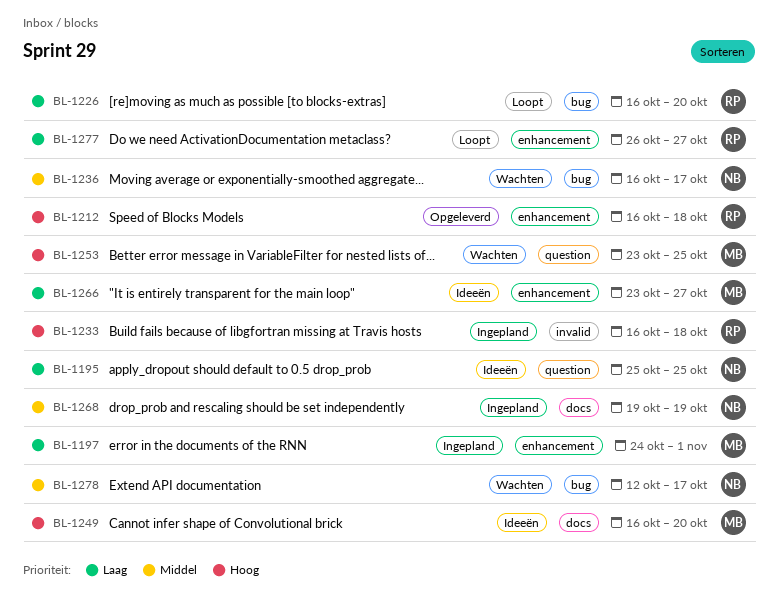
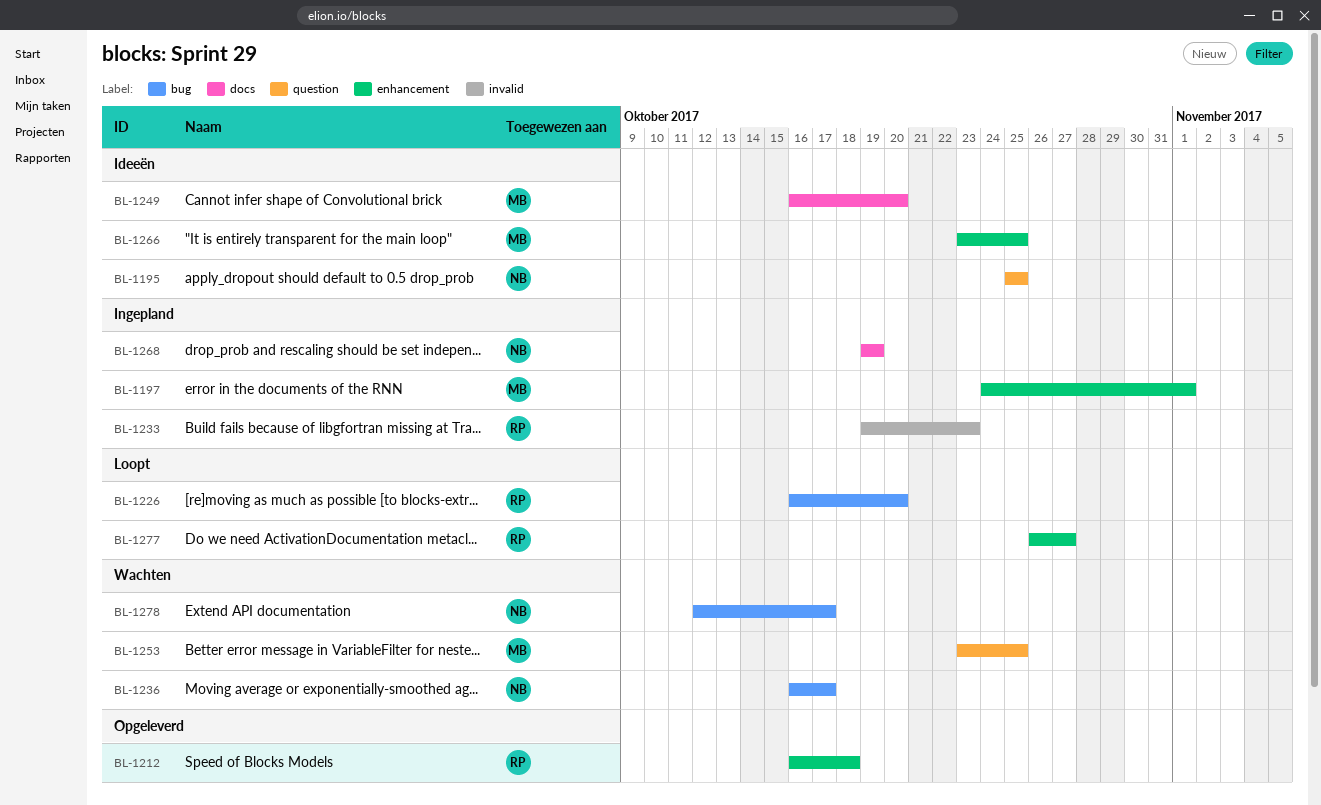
BL-1233, start: Oct 16 -> Oct 19
BL-1233, due: Oct 18 -> Oct 23
BL-1266, due: Oct 27 -> Oct 25

